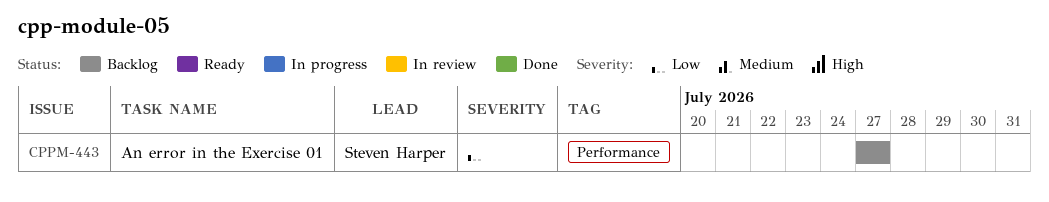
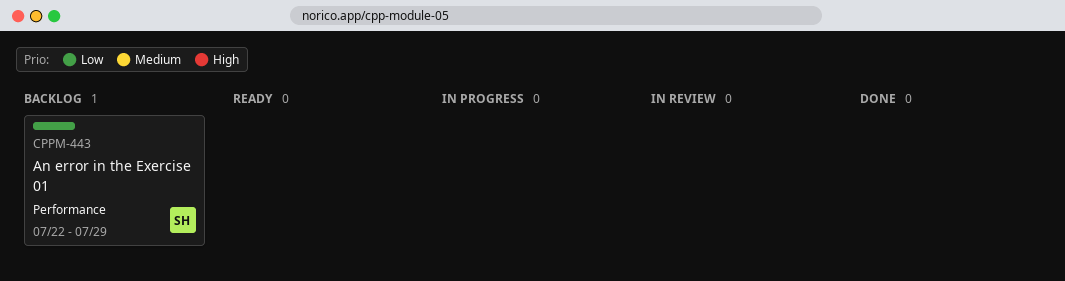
CPPM-443, start: Jul 27 -> Jul 22
CPPM-443, due: Jul 27 -> Jul 29

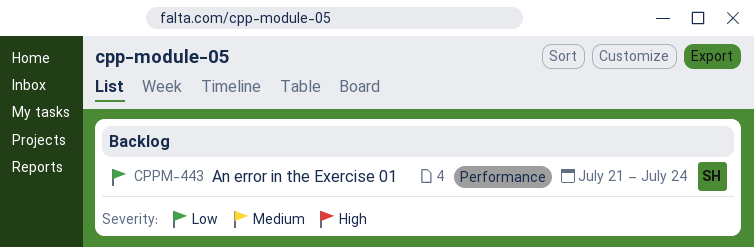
CPPM-443, start: Jul 22 -> Jul 21
CPPM-443, due: Jul 29 -> Jul 24

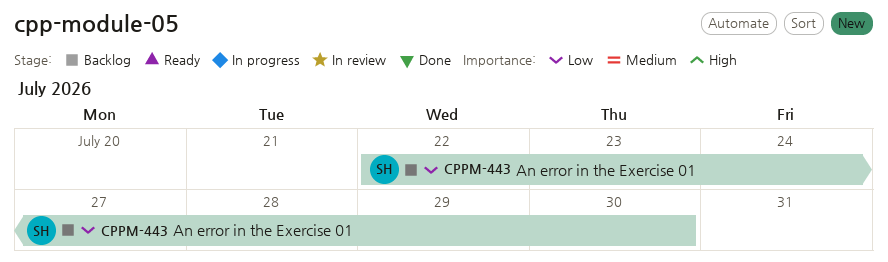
CPPM-443, start: Jul 21 -> Jul 22
CPPM-443, due: Jul 24 -> Jul 30

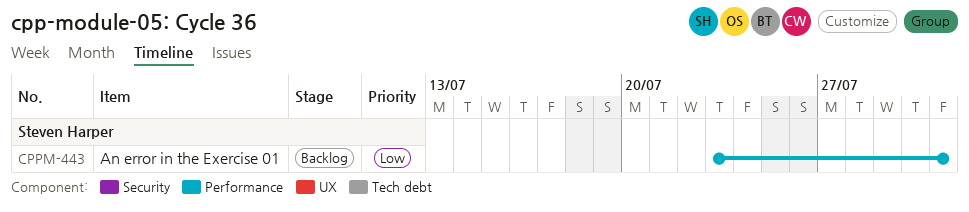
CPPM-443, start: Jul 22 -> Jul 23
CPPM-443, due: Jul 30 -> Jul 31

